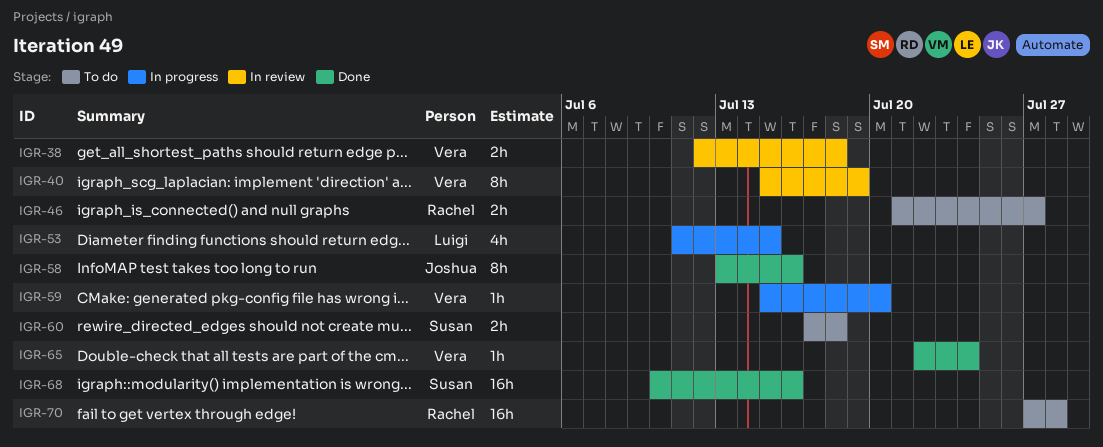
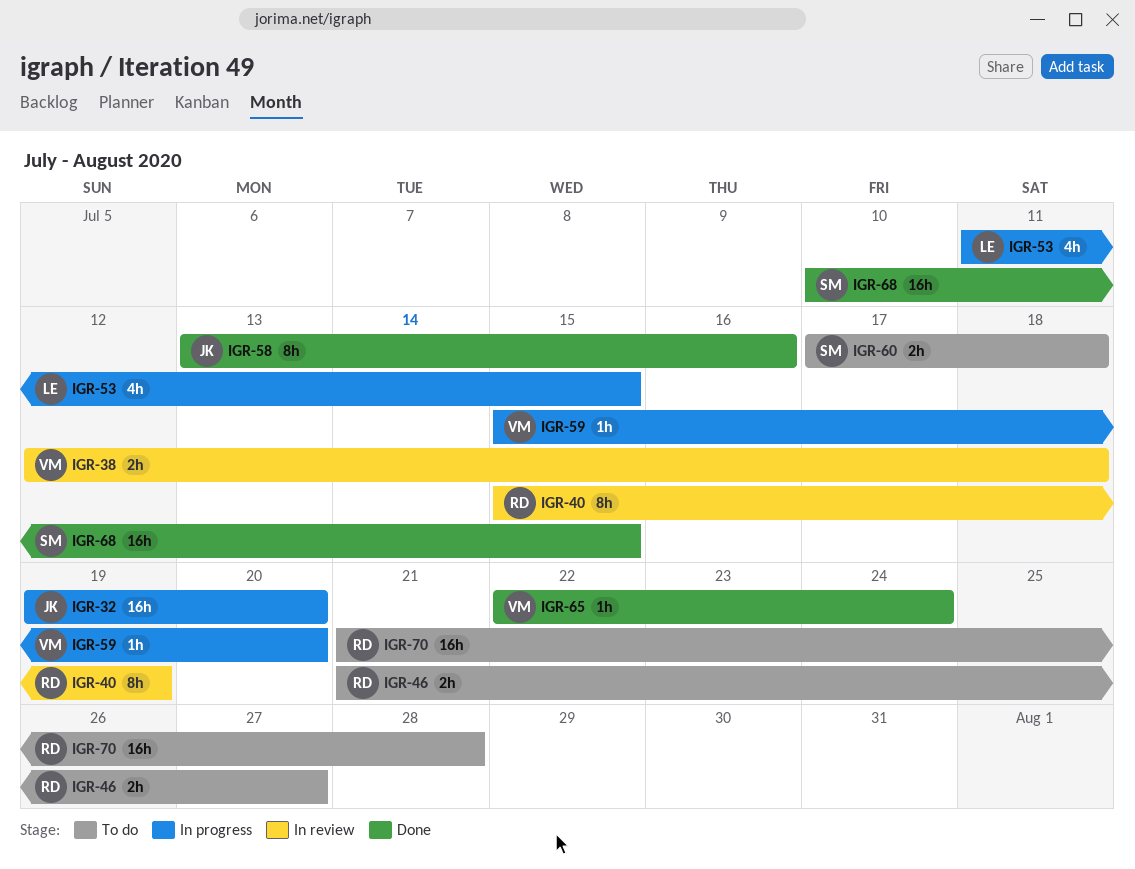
IGR-32: none -> present
IGR-40, owner: Vera -> Rachel
IGR-68, due: Jul 16 -> Jul 15
IGR-70, start: Jul 27 -> Jul 21

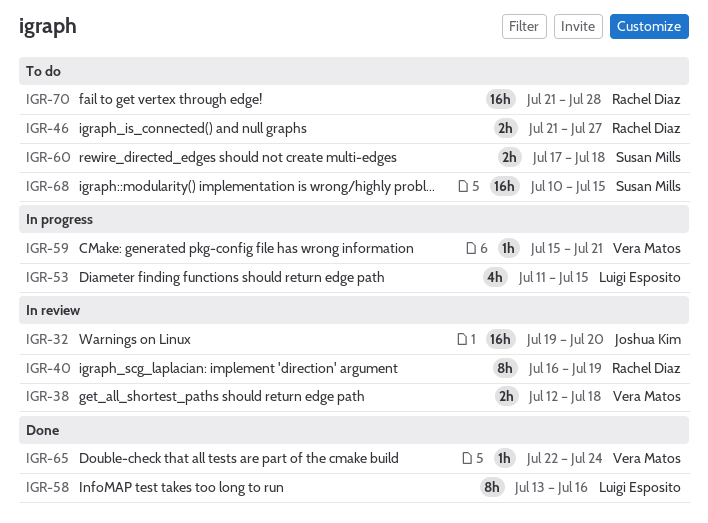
IGR-32, status: In progress -> In review
IGR-40, start: Jul 15 -> Jul 16
IGR-58, owner: Joshua Kim -> Luigi Esposito
IGR-59, due: Jul 20 -> Jul 21
IGR-68, status: Done -> To do

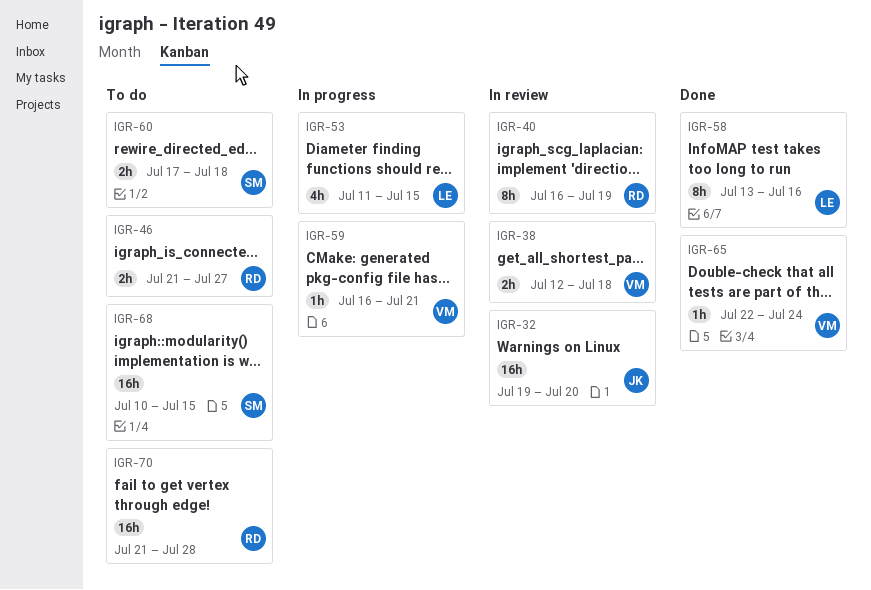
IGR-59, start: Jul 15 -> Jul 16

